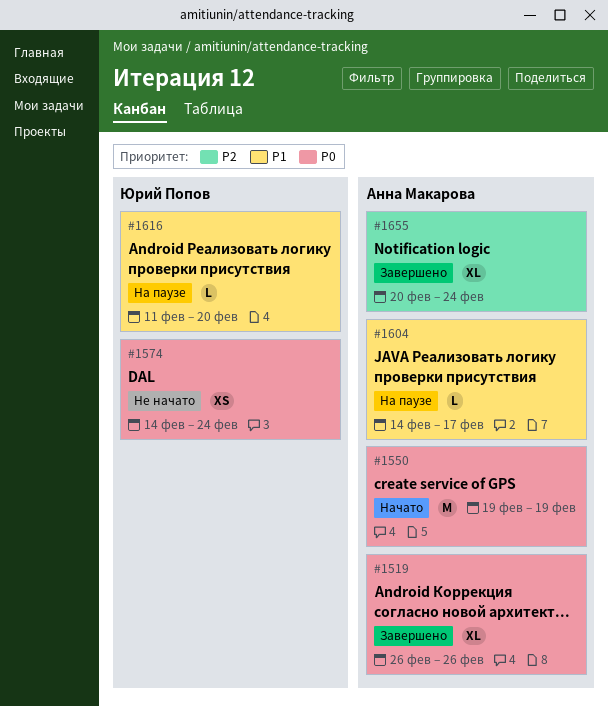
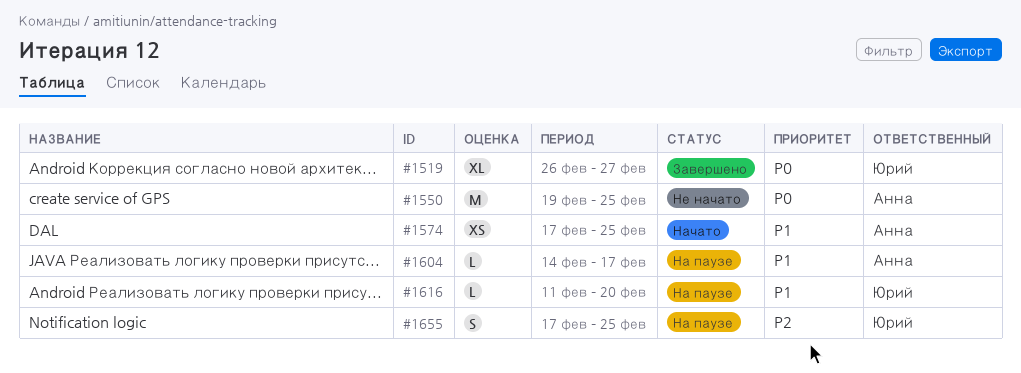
#1519, owner: Анна Макарова -> Юрий Попов
#1519, due: Feb 26 -> Feb 27
#1550, status: Начато -> Не начато
#1550, due: Feb 19 -> Feb 25
#1574, status: Не начато -> Начато
#1574, owner: Юрий Попов -> Анна Макарова
#1574, priority: P0 -> P1
#1574, start: Feb 14 -> Feb 17
#1574, due: Feb 24 -> Feb 25
#1655, status: Завершено -> На паузе
#1655, owner: Анна Макарова -> Юрий Попов
#1655, estimate: XL -> S
#1655, start: Feb 20 -> Feb 17
#1655, due: Feb 24 -> Feb 25

